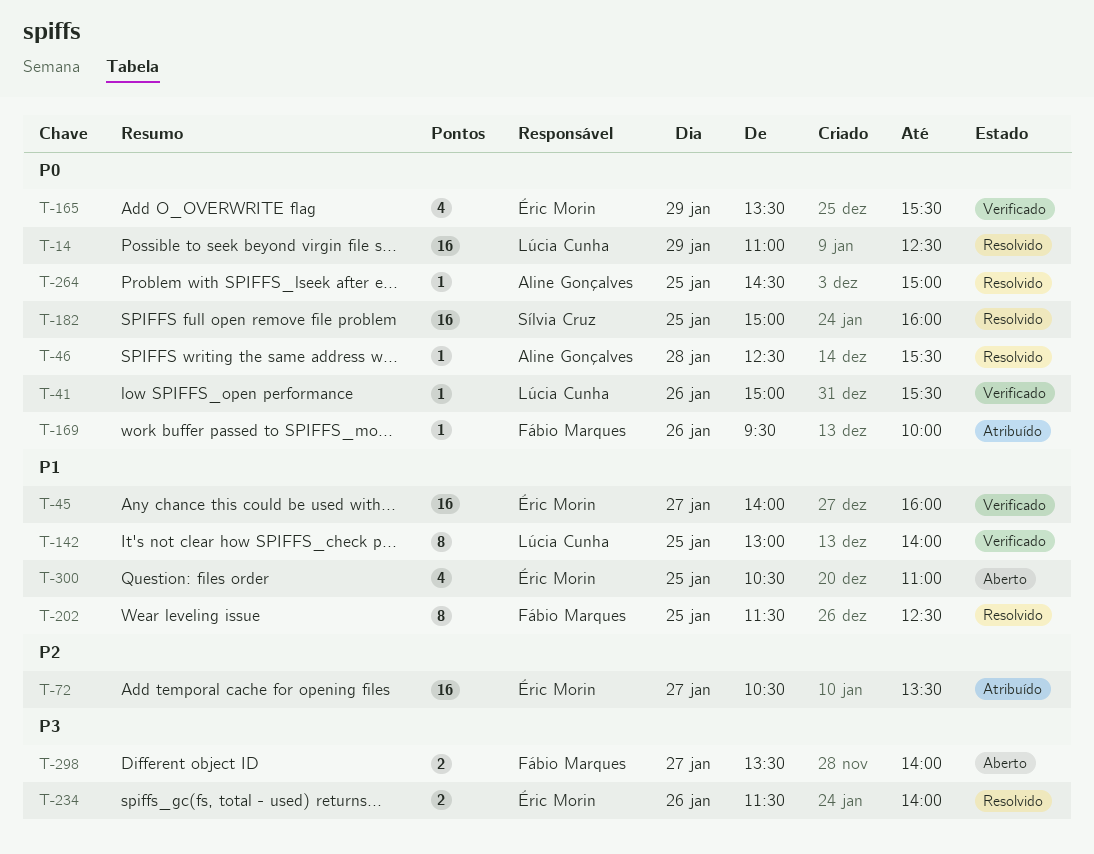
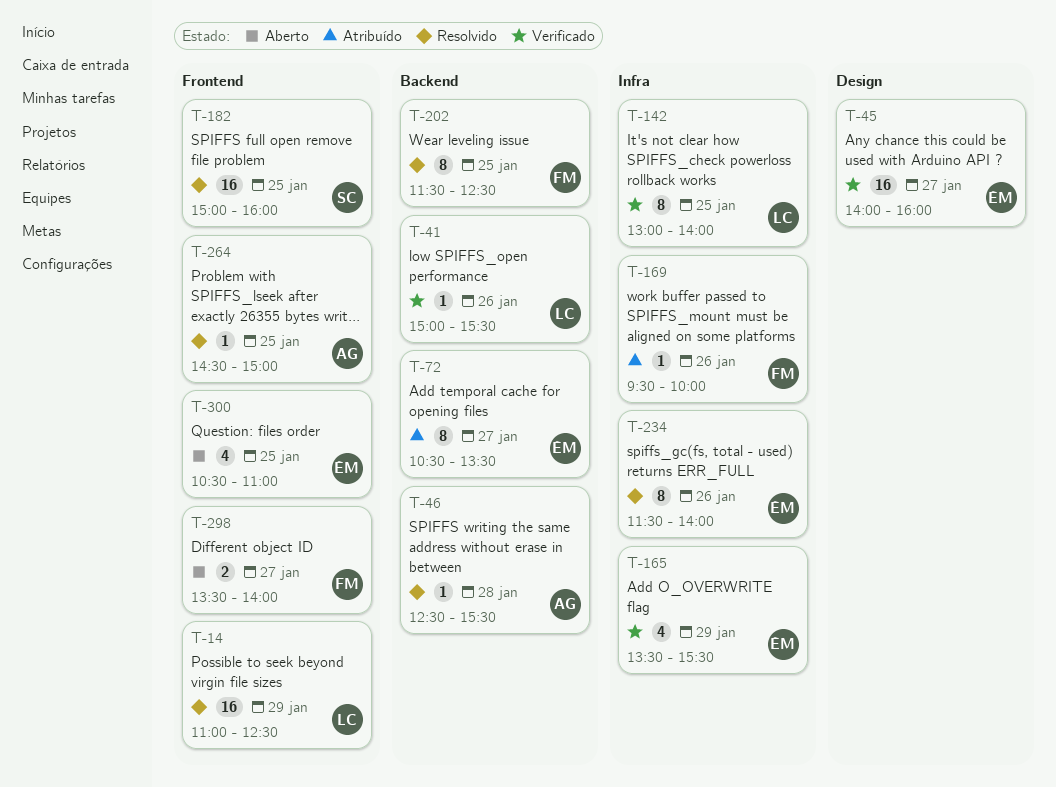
T-72, estimate: 16 -> 8
T-234, estimate: 2 -> 8

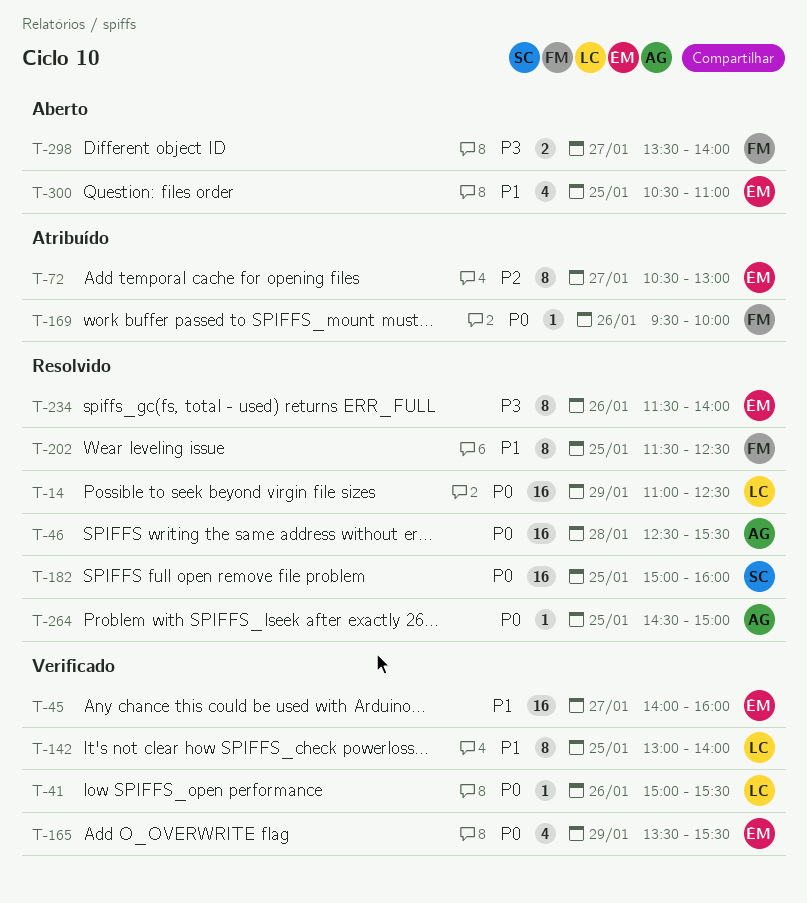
T-46, estimate: 1 -> 16
T-72, ends: 13:30 -> 13:00

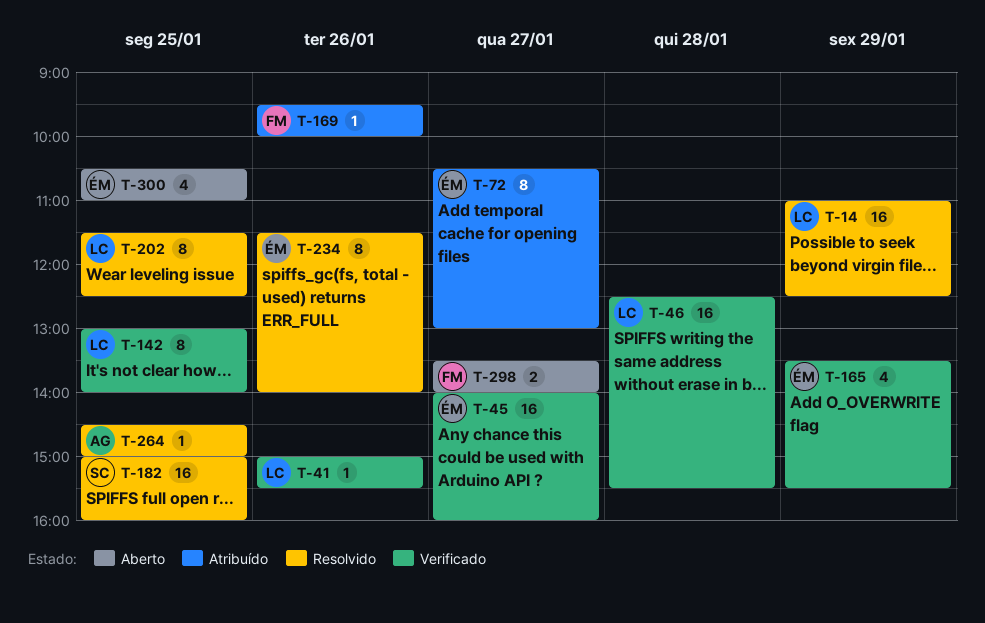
T-46, status: Resolvido -> Verificado
T-46, owner: AG -> LC
T-202, owner: FM -> LC

